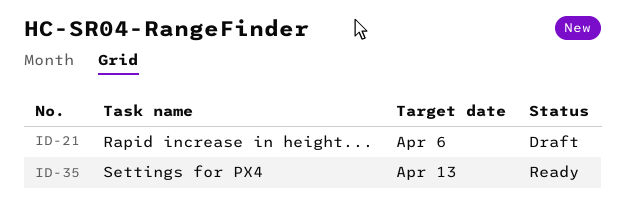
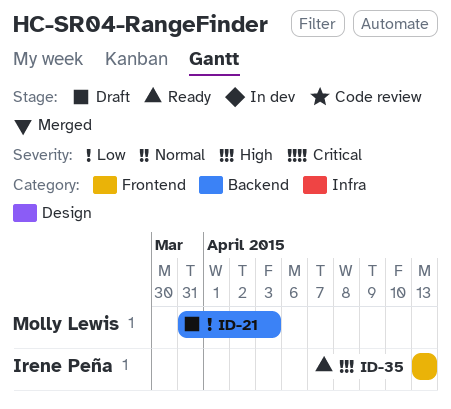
ID-21, due: Apr 6 -> Apr 3

